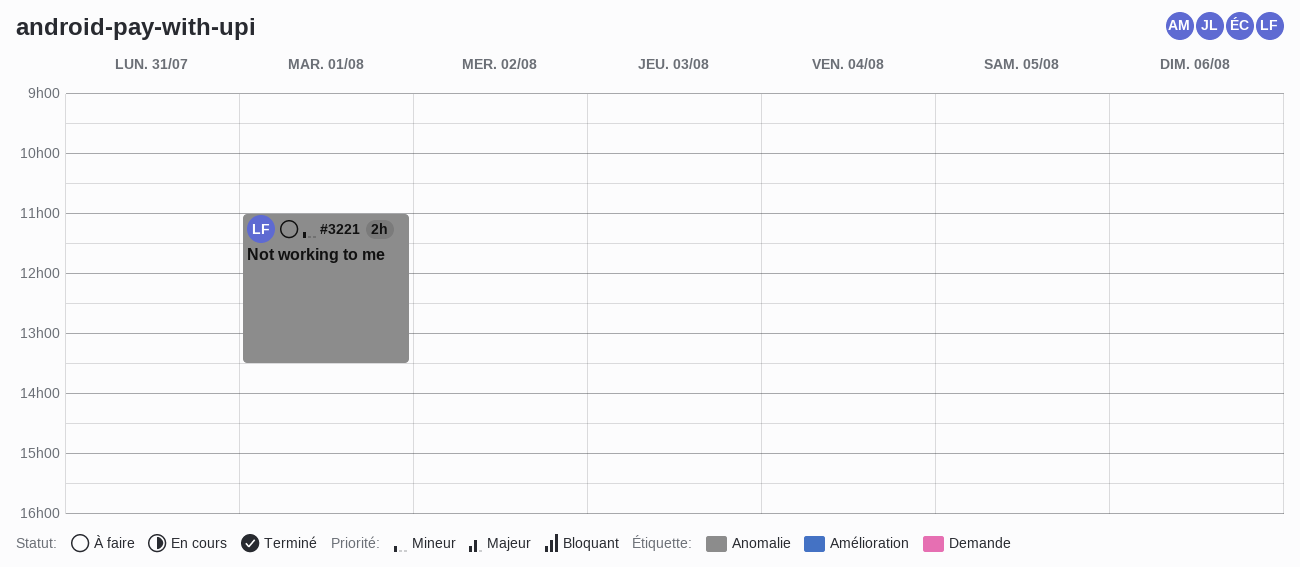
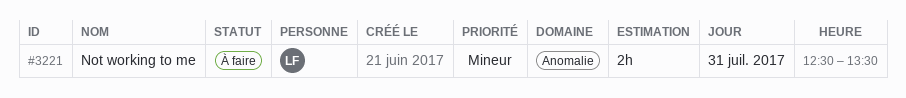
#3221, day: Aug 1 -> Jul 31
#3221, begins: 11:00 -> 12:30

